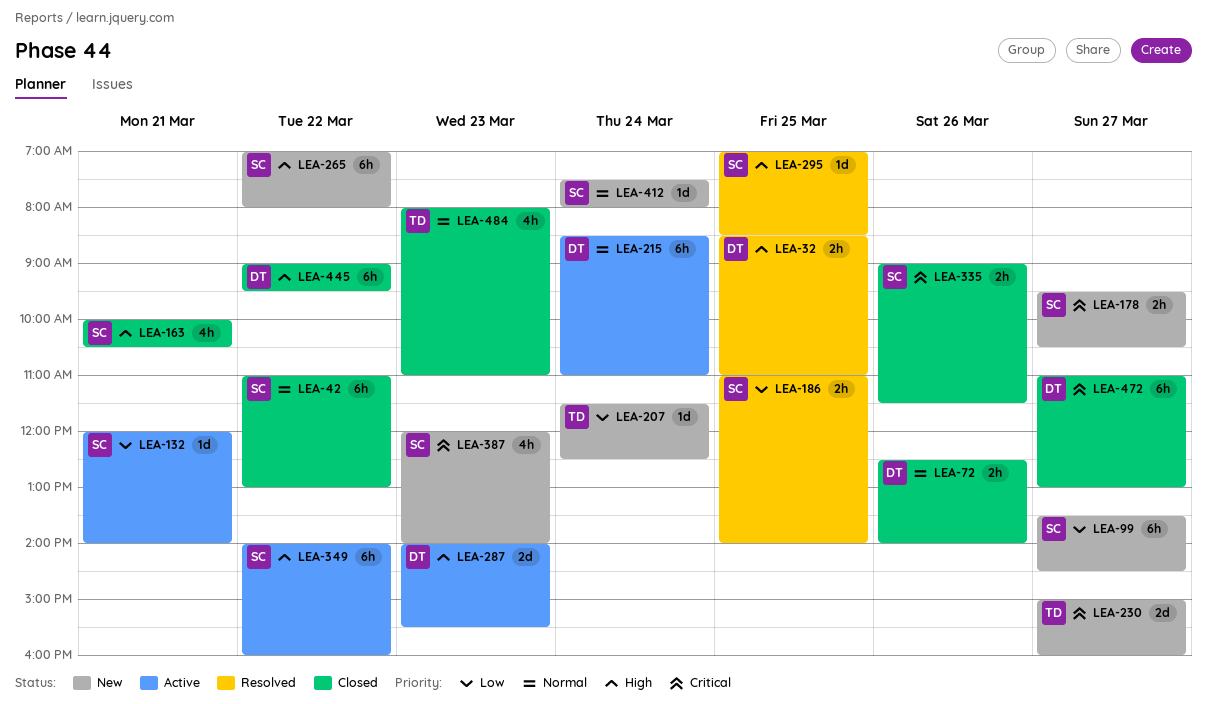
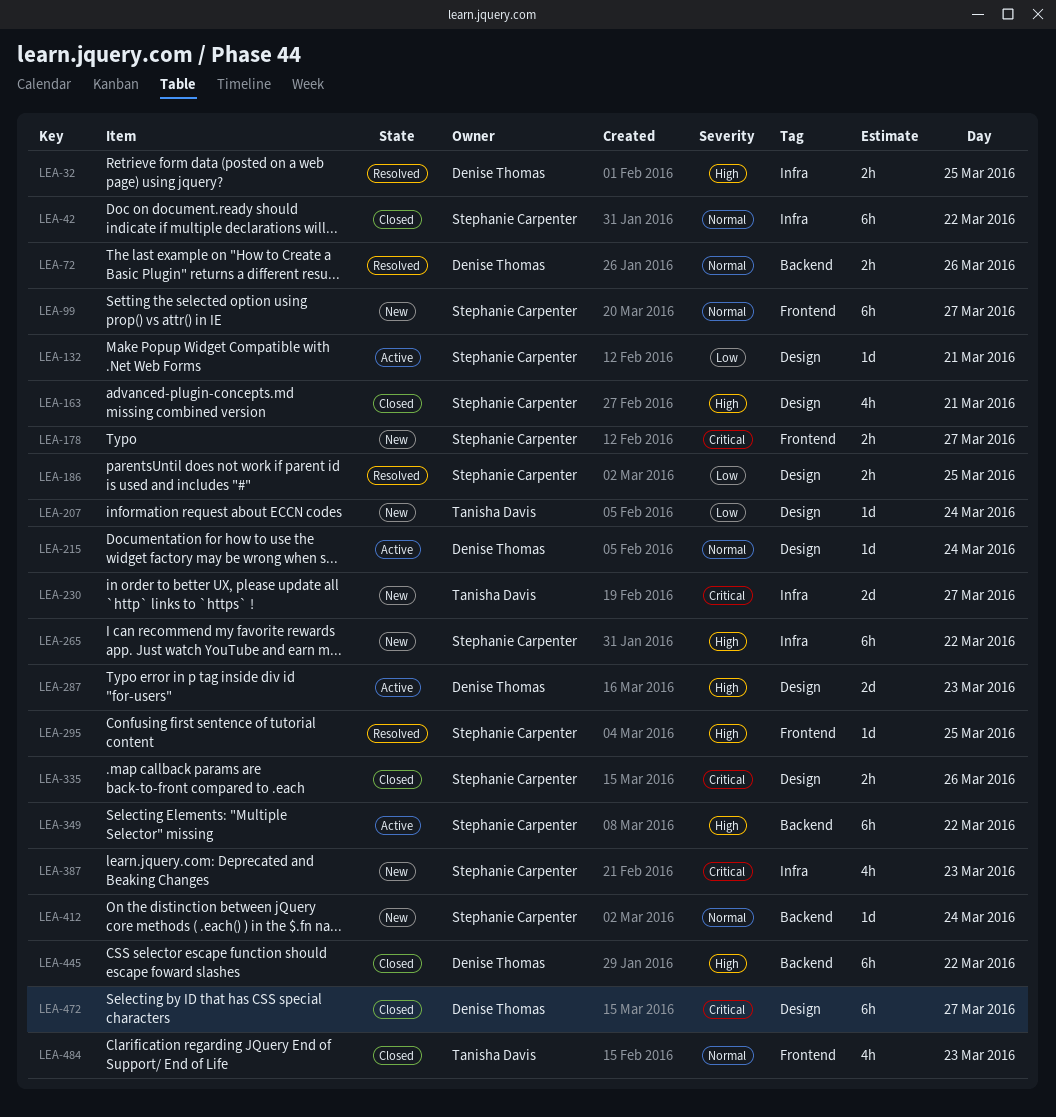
LEA-72, status: Closed -> Resolved
LEA-99, priority: Low -> Normal
LEA-215, estimate: 6h -> 1d

